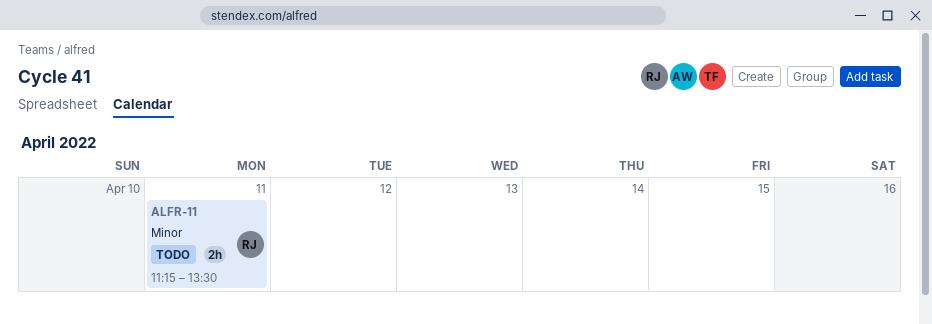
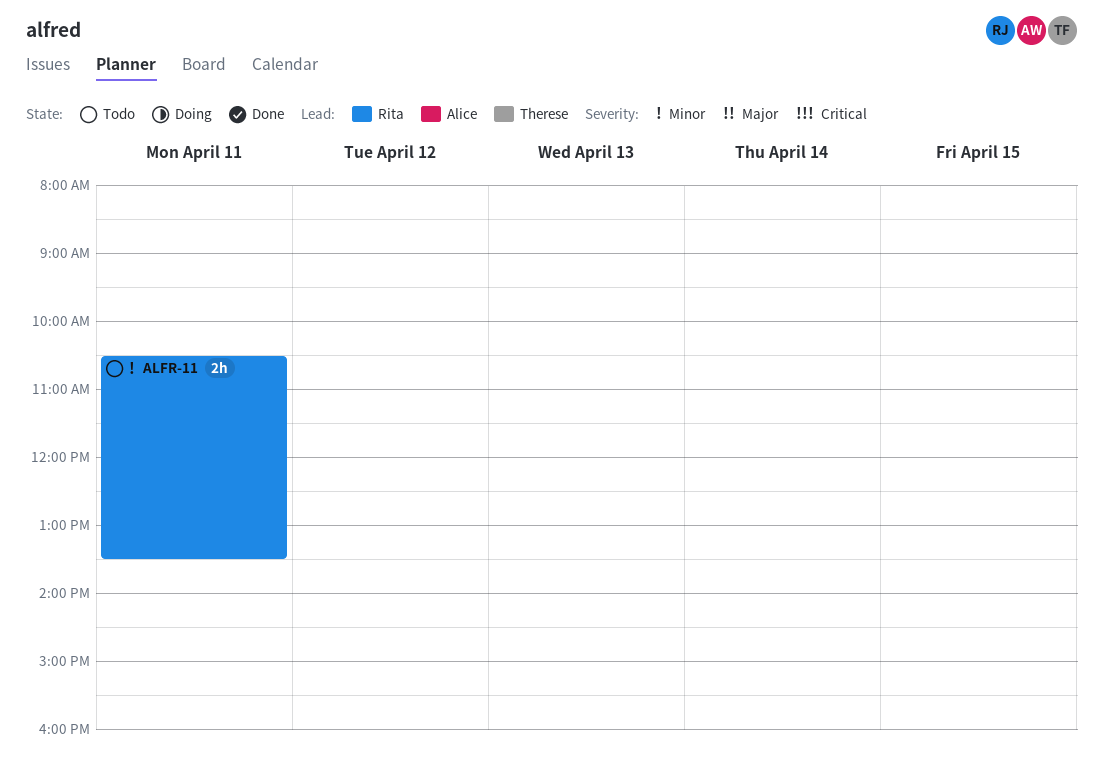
ALFR-11, begins: 11:15 -> 10:30

